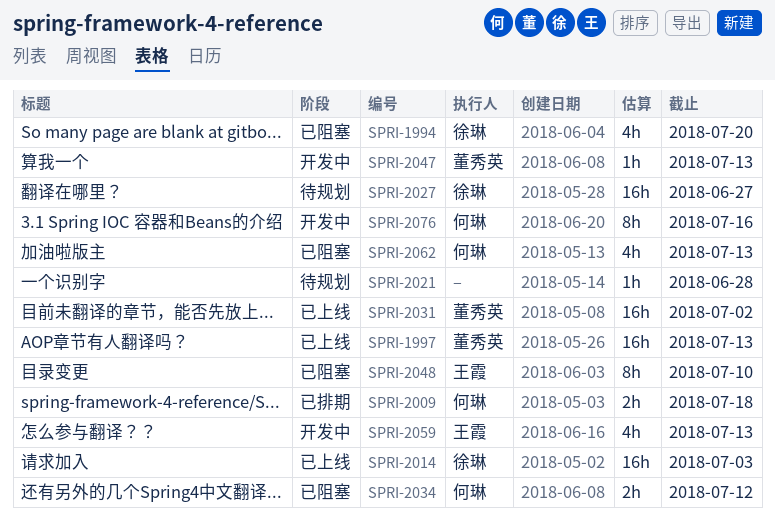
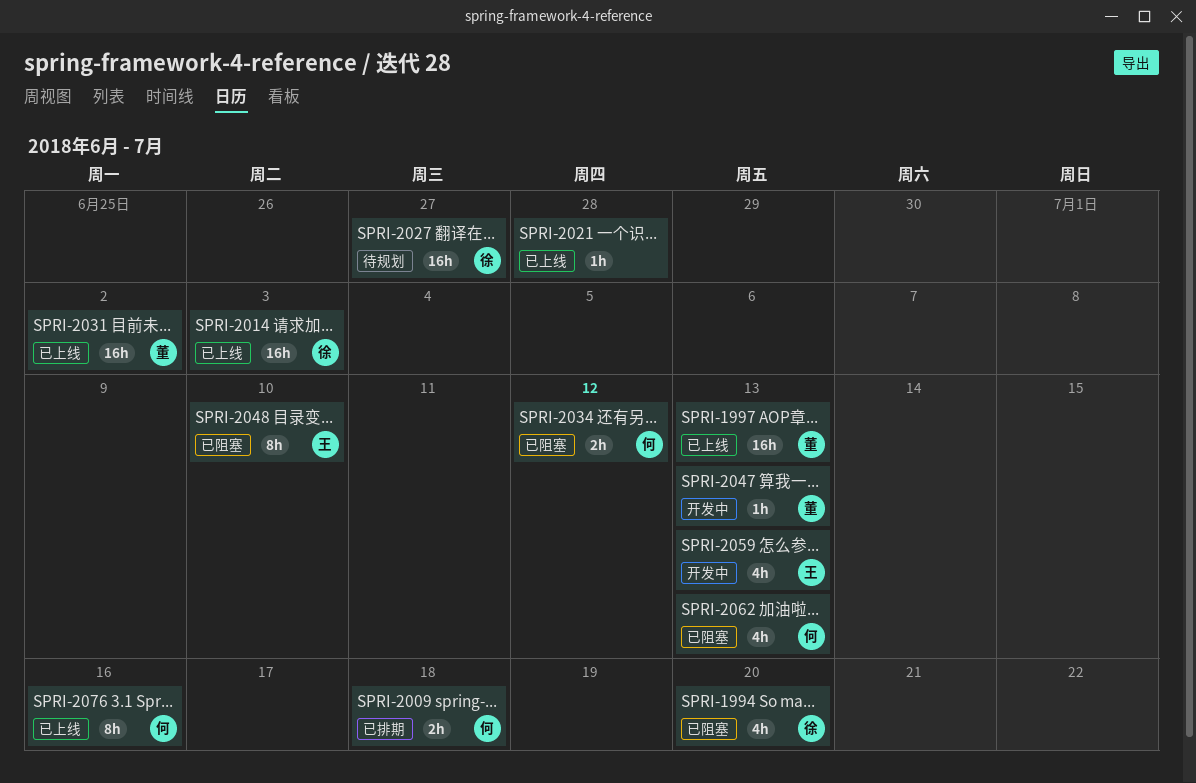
SPRI-2021, status: 待规划 -> 已上线
SPRI-2076, status: 开发中 -> 已上线

